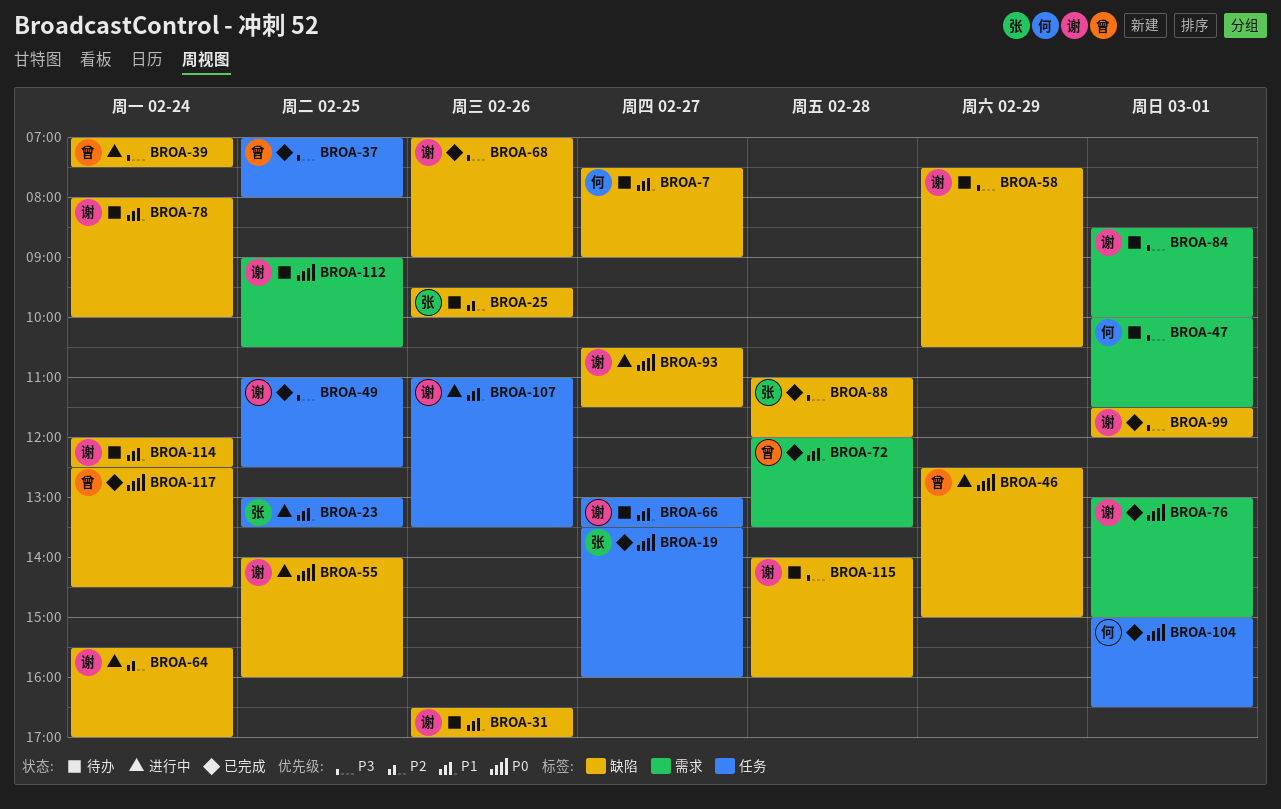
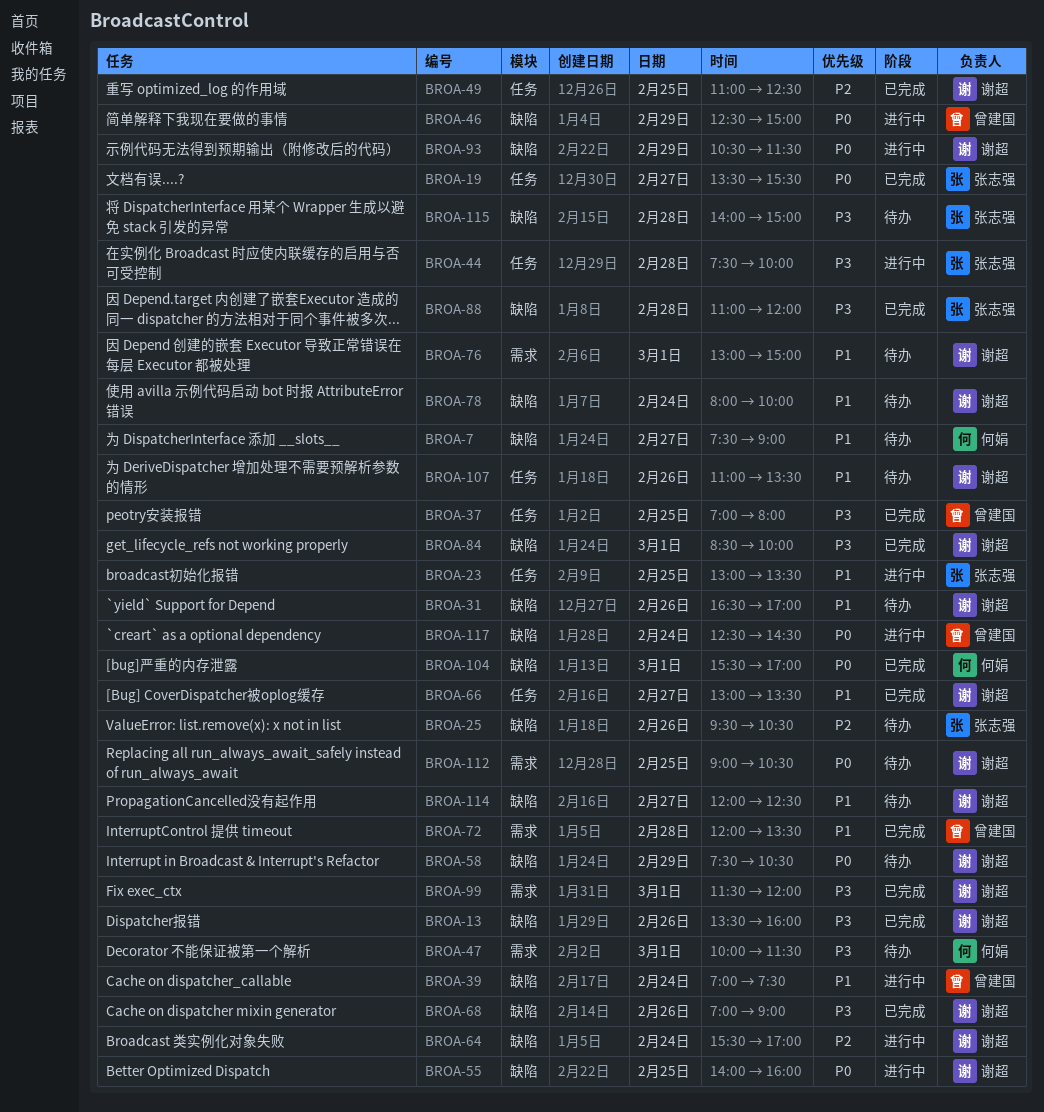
BROA-13: none -> present
BROA-19, ends: 16:00 -> 15:30
BROA-25, ends: 10:00 -> 10:30
BROA-39, priority: P3 -> P1
BROA-44: none -> present
BROA-49, priority: P3 -> P2
BROA-58, priority: P3 -> P0
BROA-66, status: 待办 -> 已完成
BROA-76, status: 已完成 -> 待办
BROA-76, priority: P0 -> P1
BROA-84, status: 待办 -> 已完成
BROA-84, label: 需求 -> 缺陷
BROA-93, day: Feb 27 -> Feb 29
BROA-99, label: 缺陷 -> 需求
BROA-104, label: 任务 -> 缺陷
BROA-104, begins: 15:00 -> 15:30
BROA-104, ends: 16:30 -> 17:00
BROA-107, status: 进行中 -> 待办
BROA-114, day: Feb 24 -> Feb 27
BROA-115, owner: 谢超 -> 张志强
BROA-115, ends: 16:00 -> 15:00
BROA-117, status: 已完成 -> 进行中

